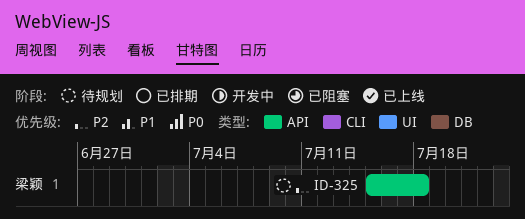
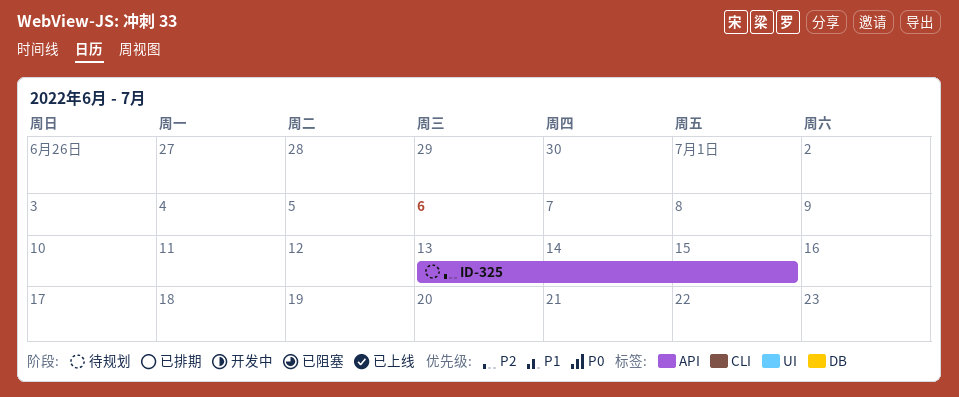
ID-325, start: Jul 15 -> Jul 13
ID-325, due: Jul 18 -> Jul 15

